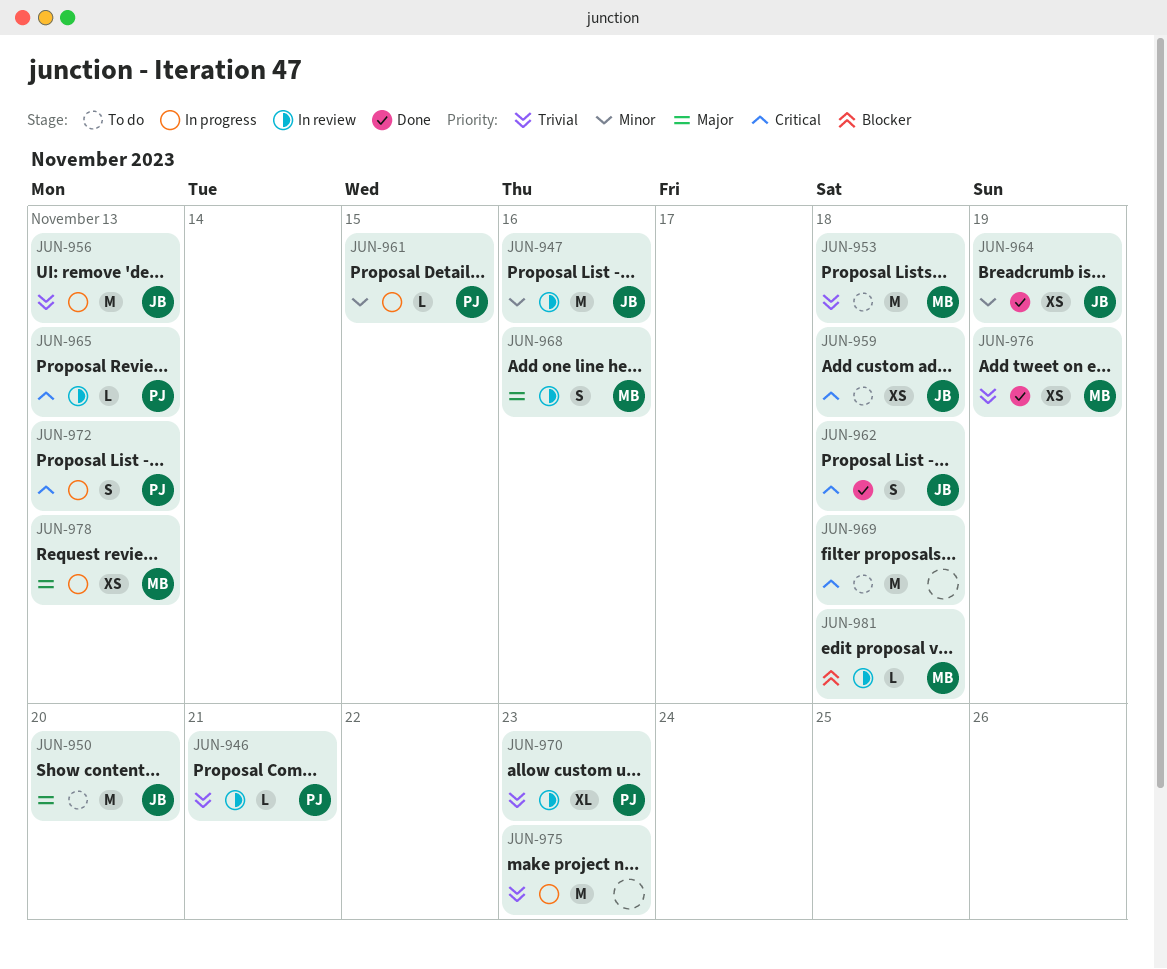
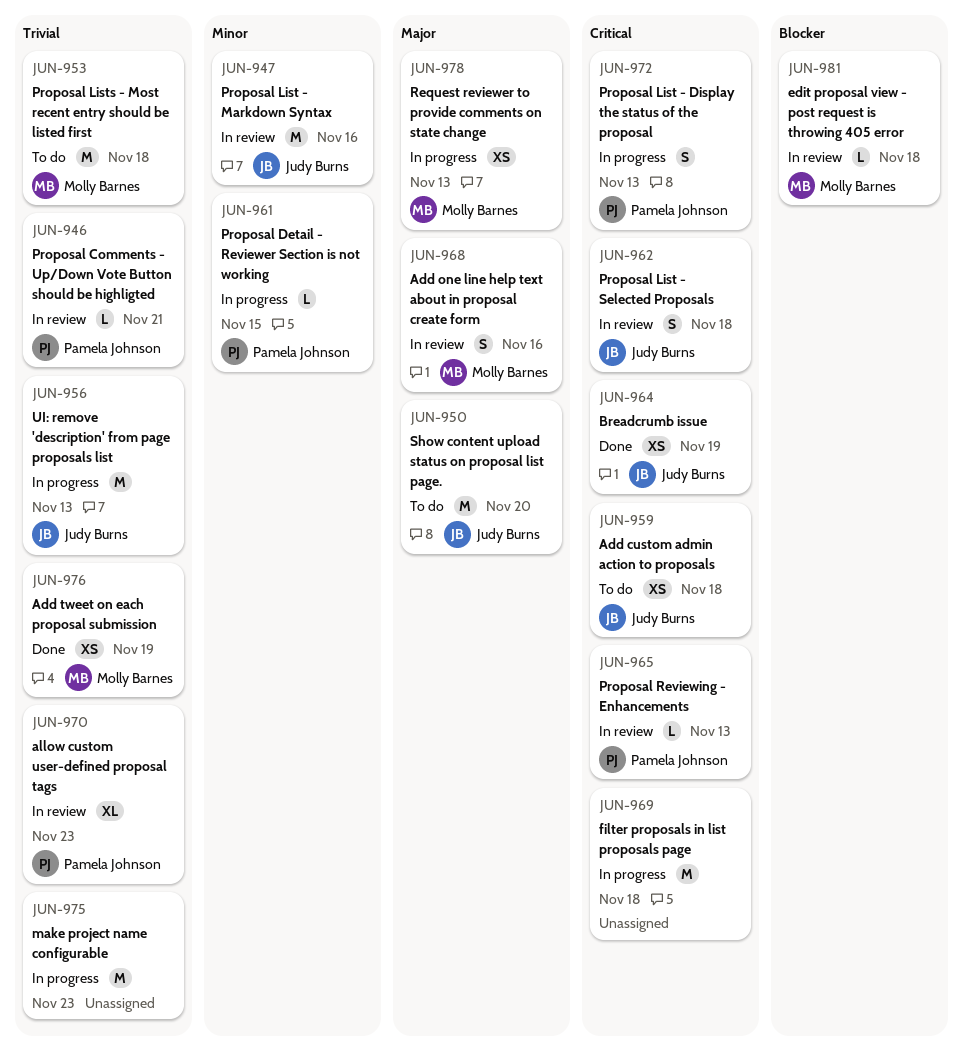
JUN-962, status: Done -> In review
JUN-964, priority: Minor -> Critical
JUN-969, status: To do -> In progress

